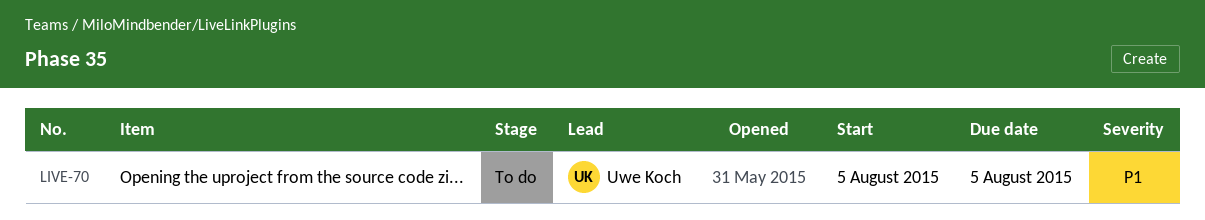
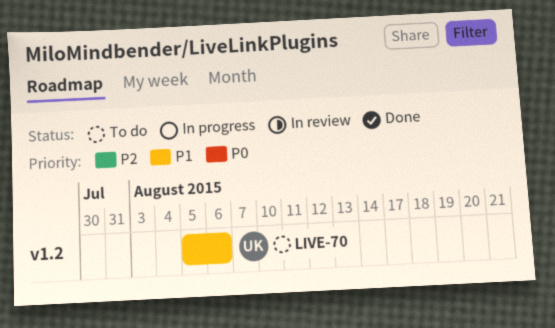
LIVE-70, due: Aug 5 -> Aug 6

